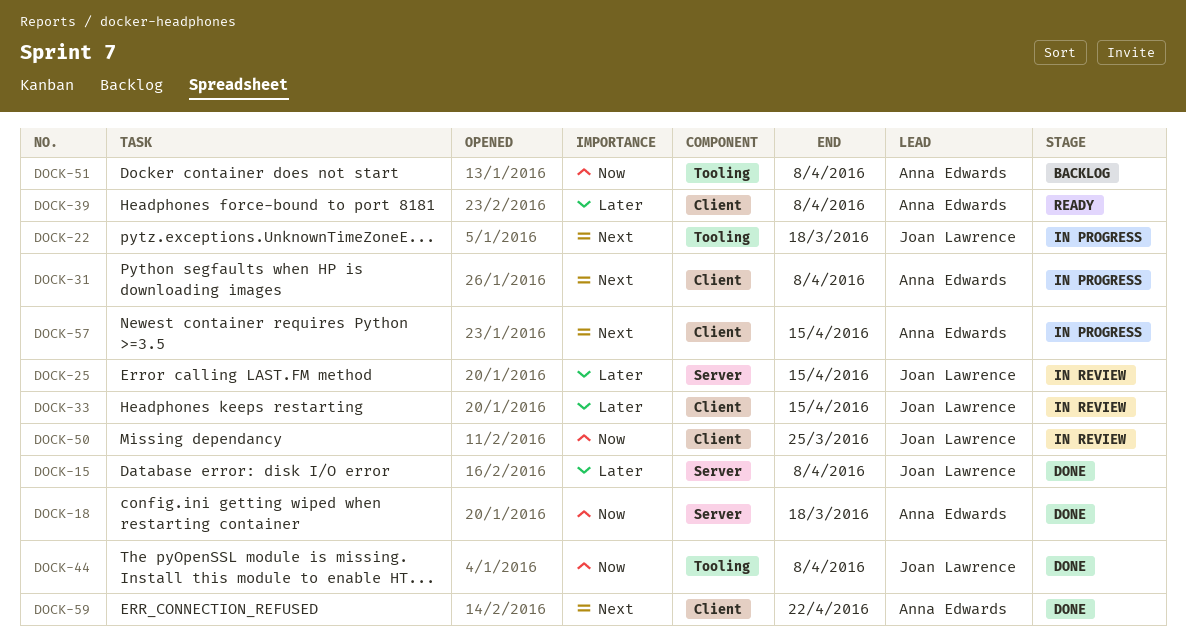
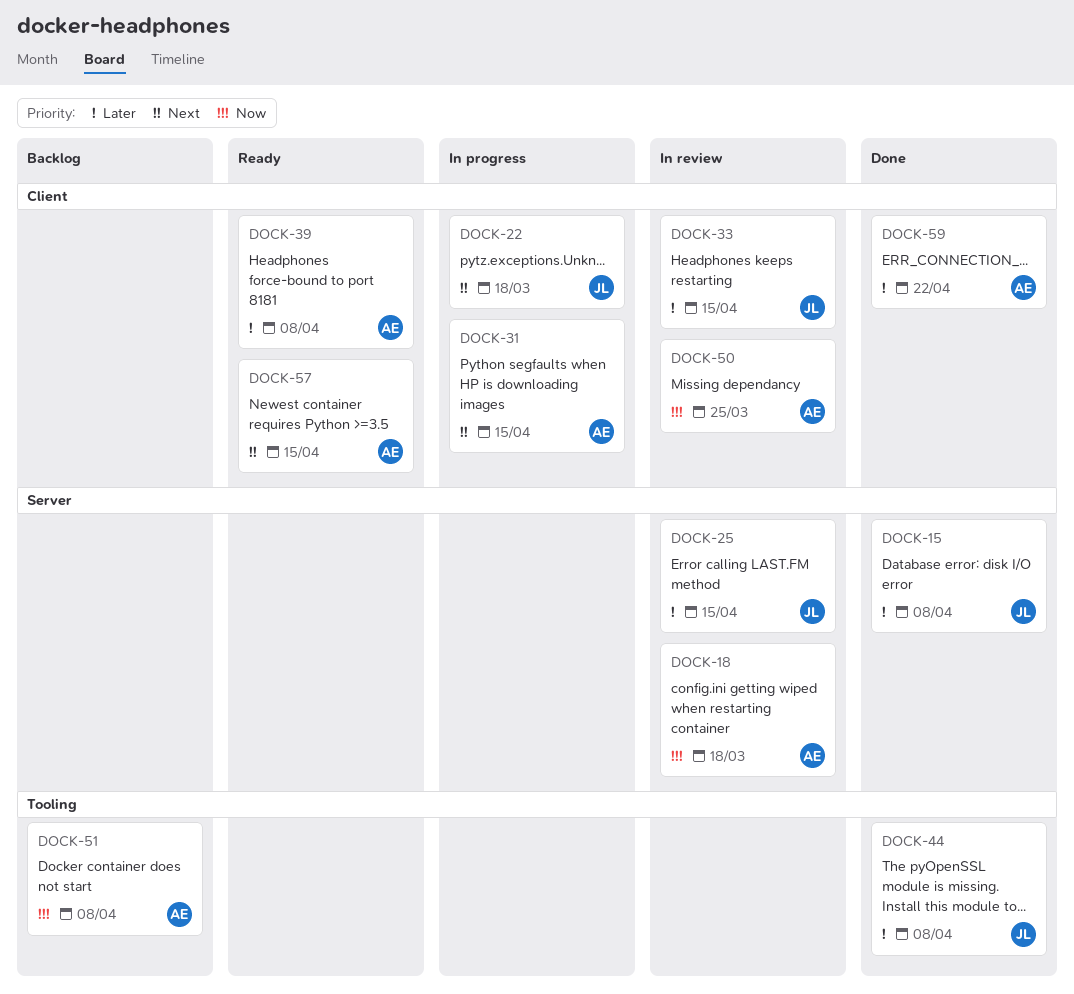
DOCK-18, status: Done -> In review
DOCK-22, label: Tooling -> Client
DOCK-31, due: Apr 8 -> Apr 15
DOCK-44, priority: Now -> Later
DOCK-50, owner: Joan Lawrence -> Anna Edwards
DOCK-57, status: In progress -> Ready
DOCK-59, priority: Next -> Later

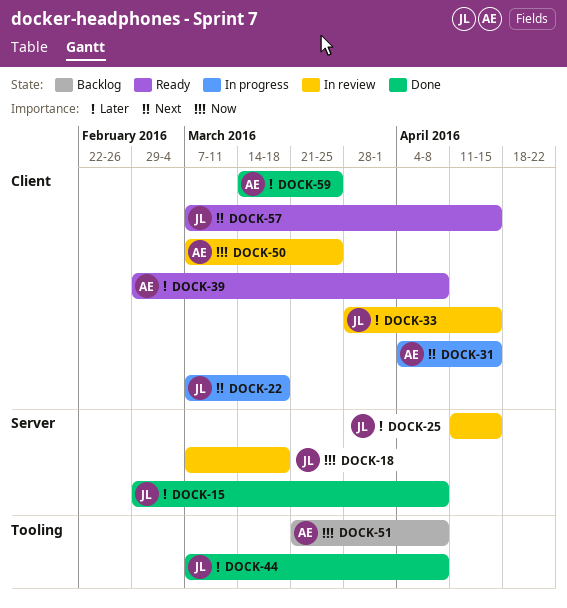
DOCK-18, owner: AE -> JL
DOCK-57, owner: AE -> JL
DOCK-59, due: Apr 22 -> Mar 25

